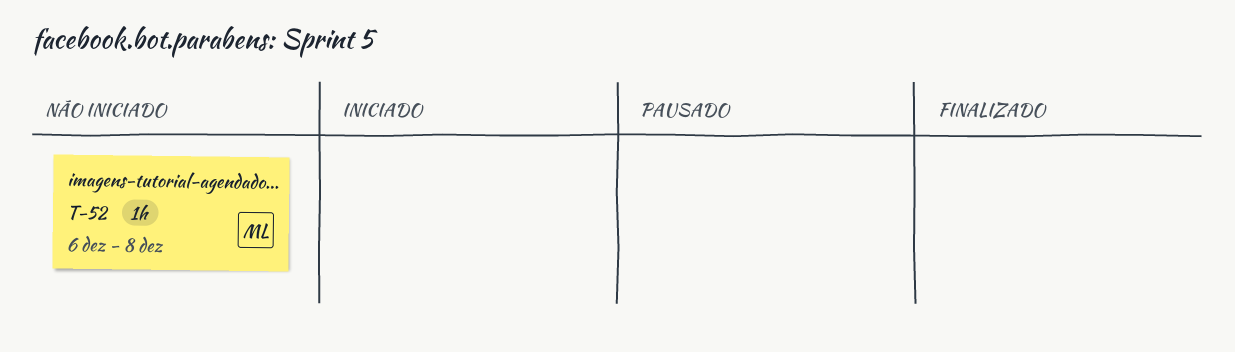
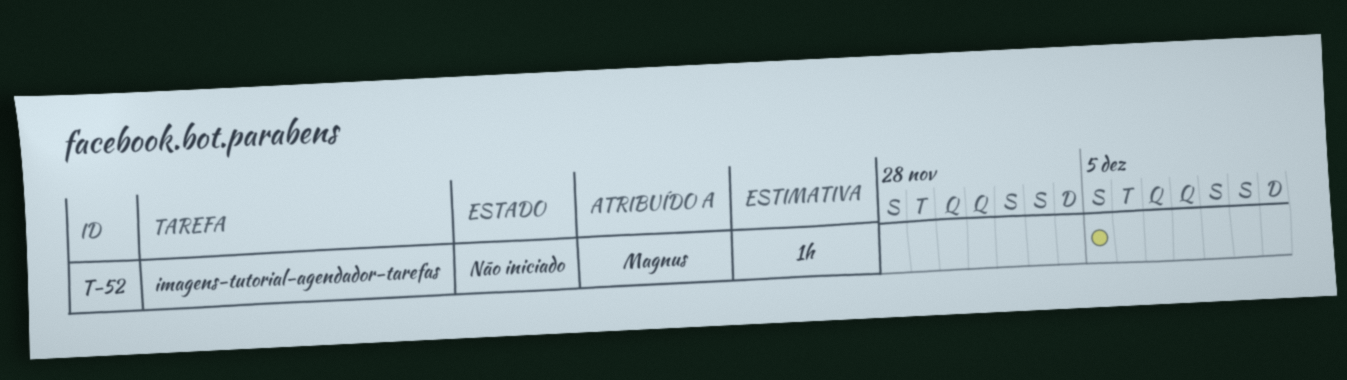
T-52, start: Dec 6 -> Dec 5
T-52, due: Dec 8 -> Dec 5

